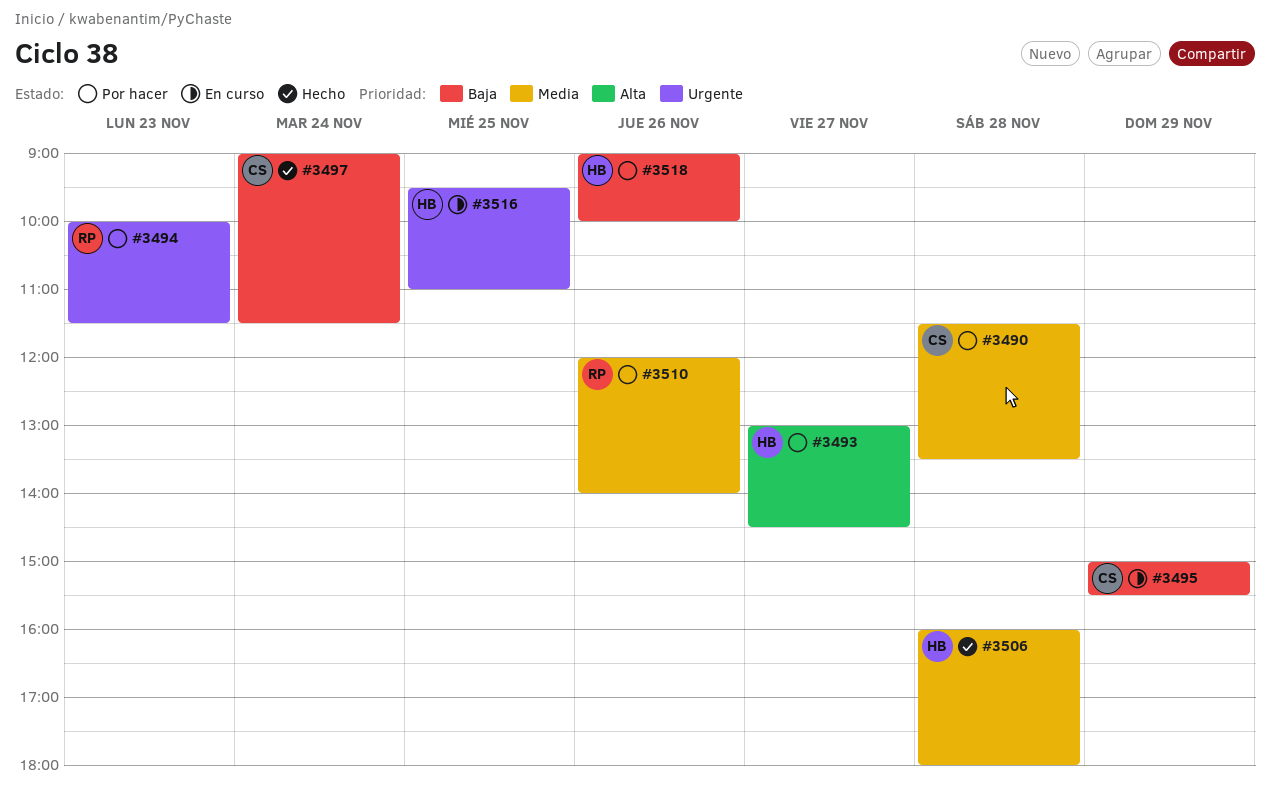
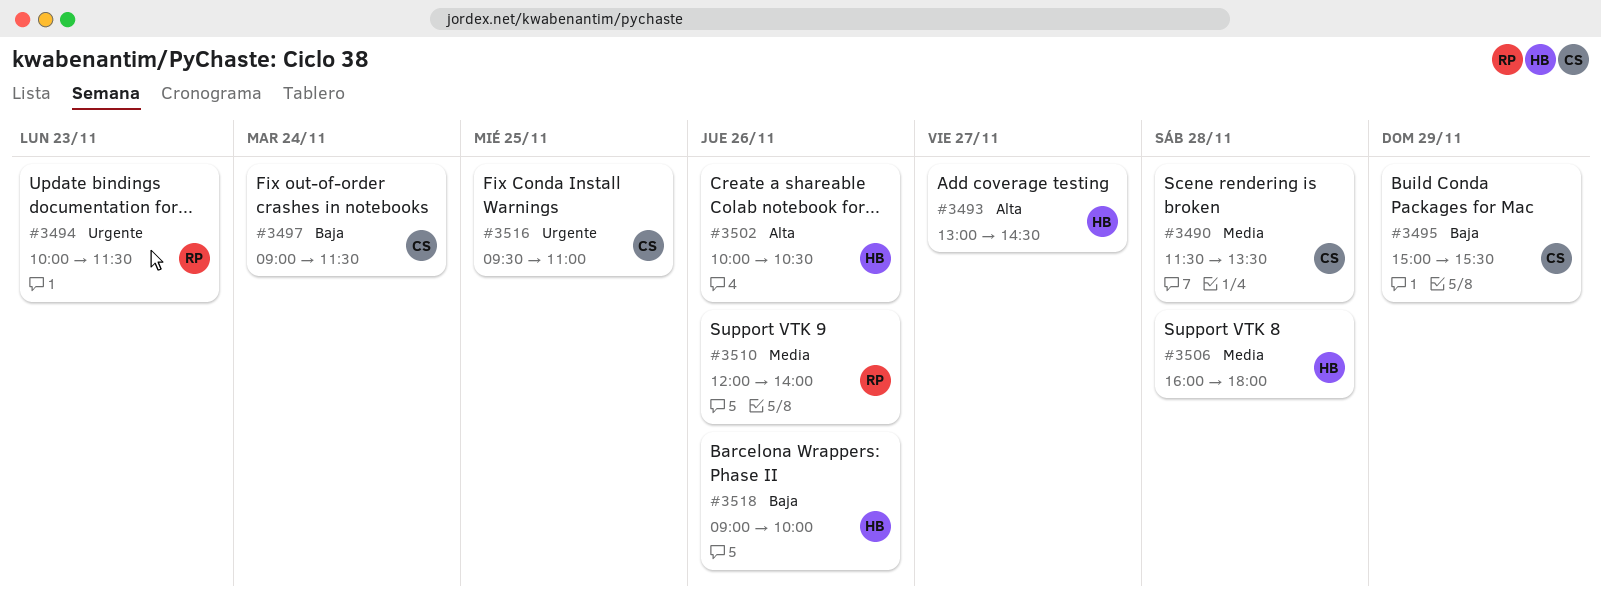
#3502: none -> present
#3516, owner: HB -> CS

